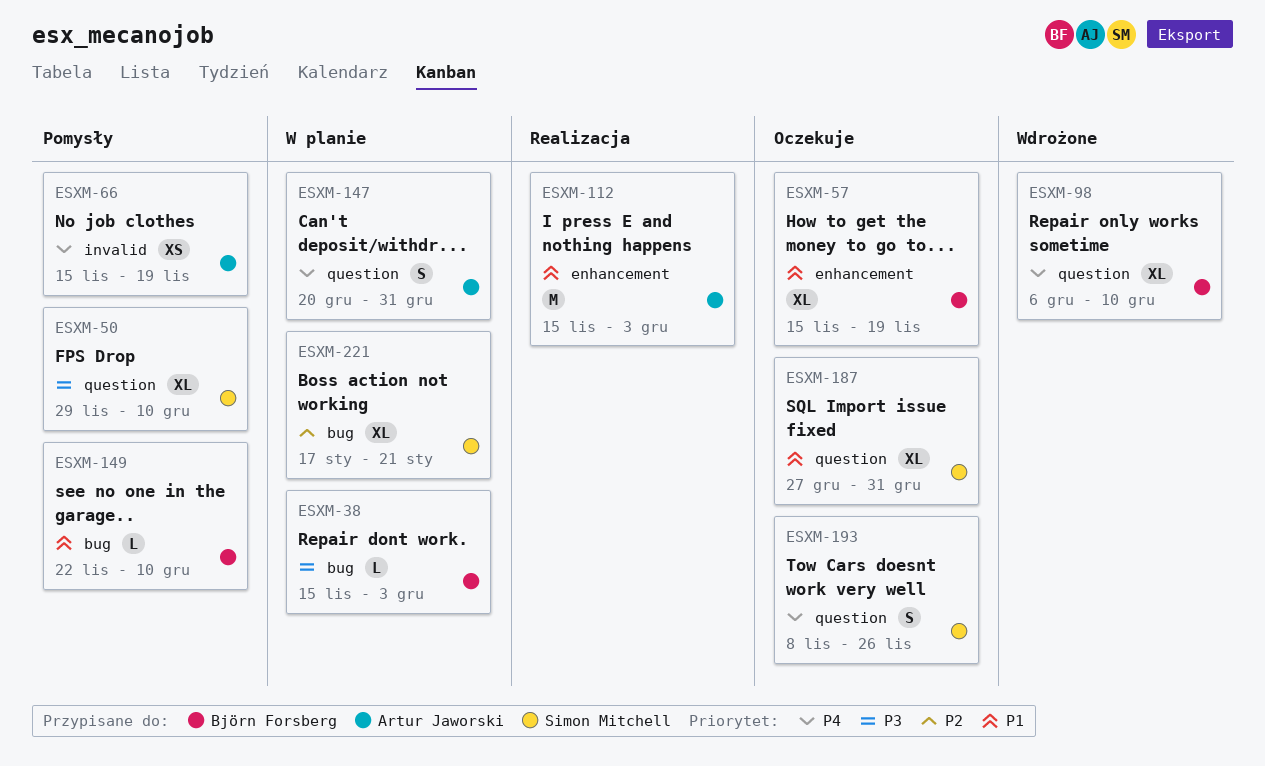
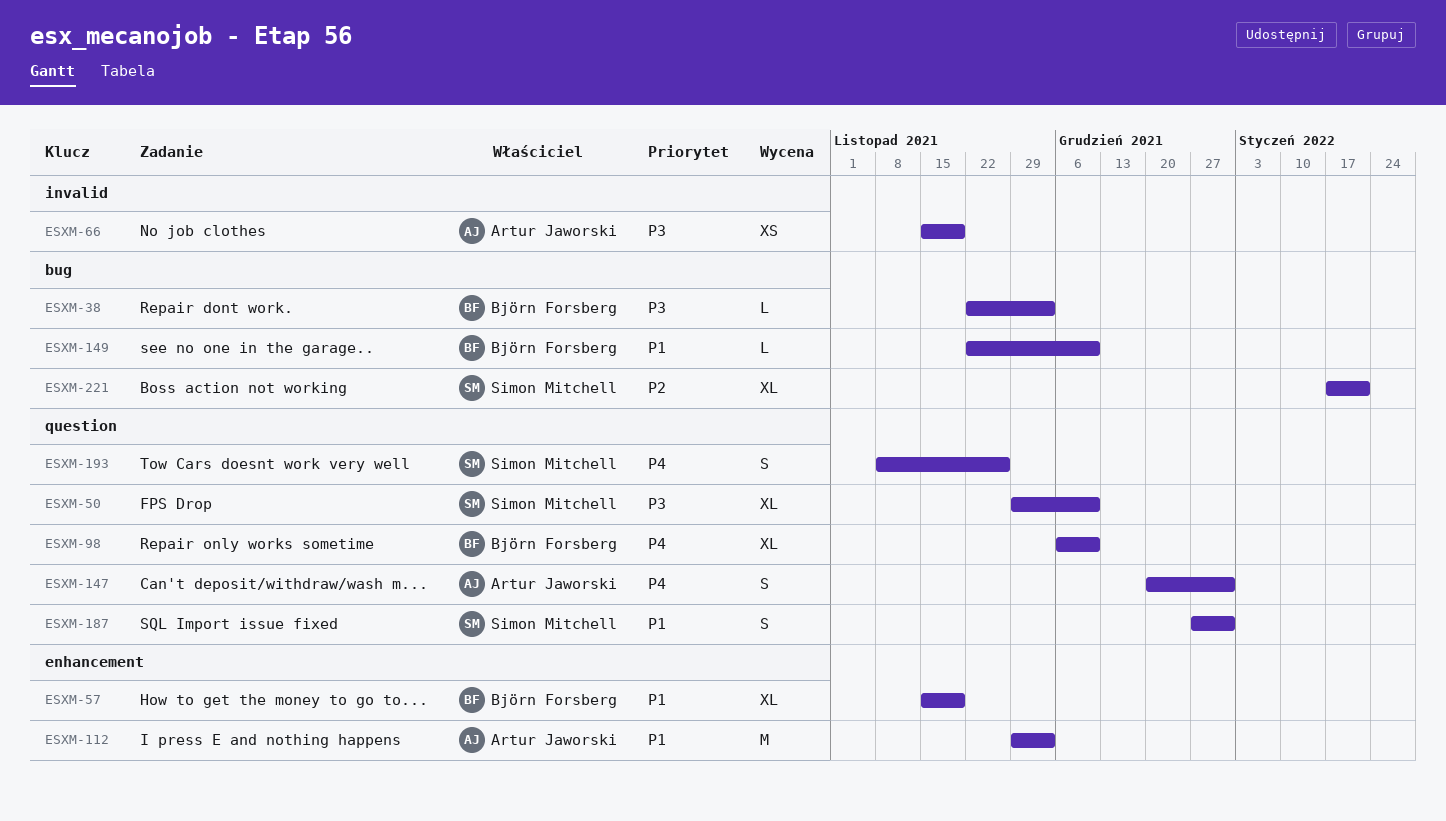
ESXM-38, start: Nov 15 -> Nov 22
ESXM-66, priority: P4 -> P3
ESXM-112, start: Nov 15 -> Nov 29
ESXM-187, estimate: XL -> S

